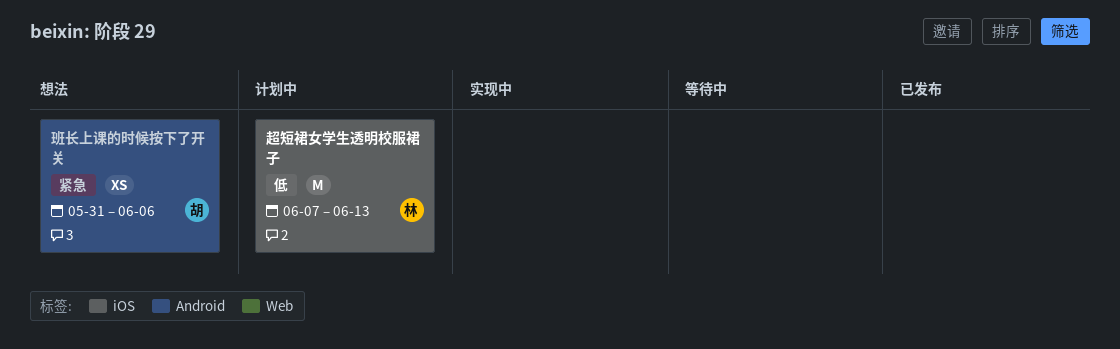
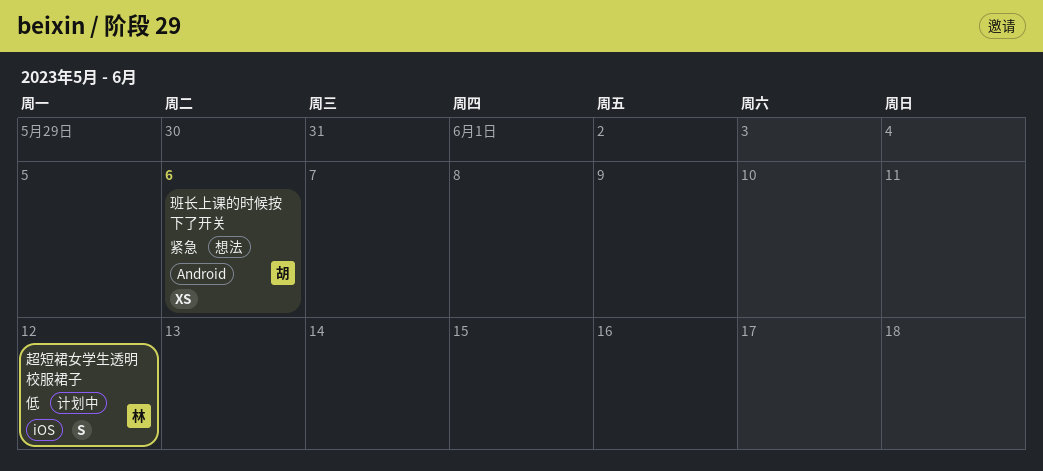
超短裙女学生透明校服裙子, estimate: M -> S
超短裙女学生透明校服裙子, due: Jun 13 -> Jun 12

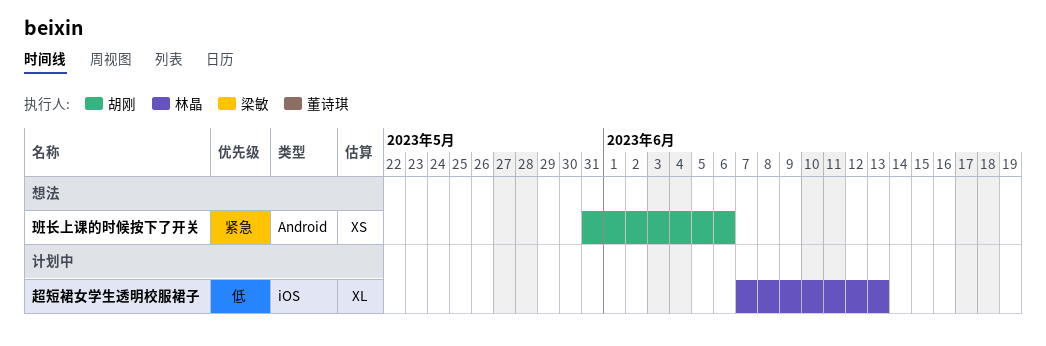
超短裙女学生透明校服裙子, estimate: S -> XL
超短裙女学生透明校服裙子, due: Jun 12 -> Jun 13

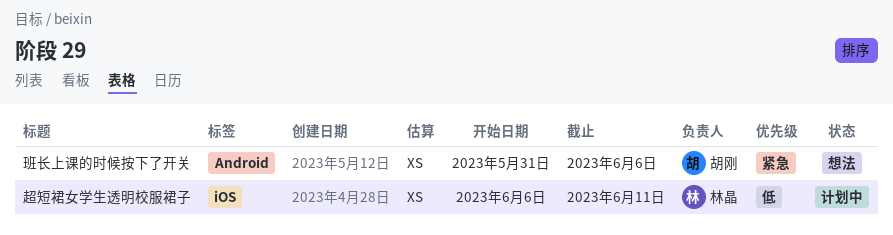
超短裙女学生透明校服裙子, estimate: XL -> XS
超短裙女学生透明校服裙子, start: Jun 7 -> Jun 6
超短裙女学生透明校服裙子, due: Jun 13 -> Jun 11

